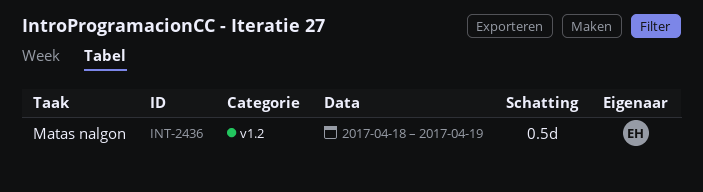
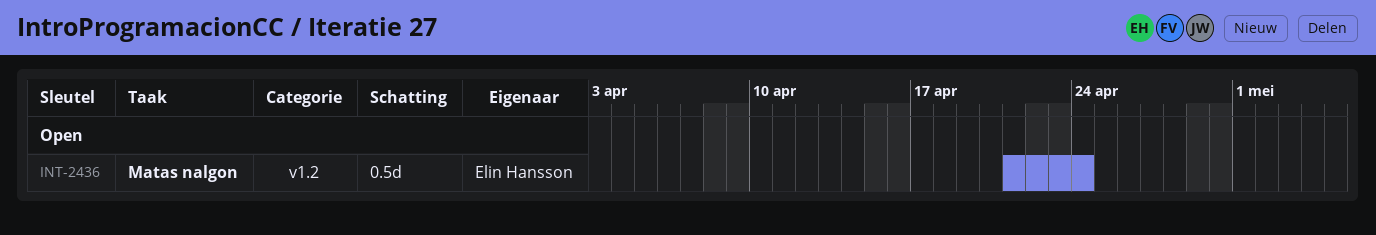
INT-2436, start: Apr 18 -> Apr 21
INT-2436, due: Apr 19 -> Apr 24

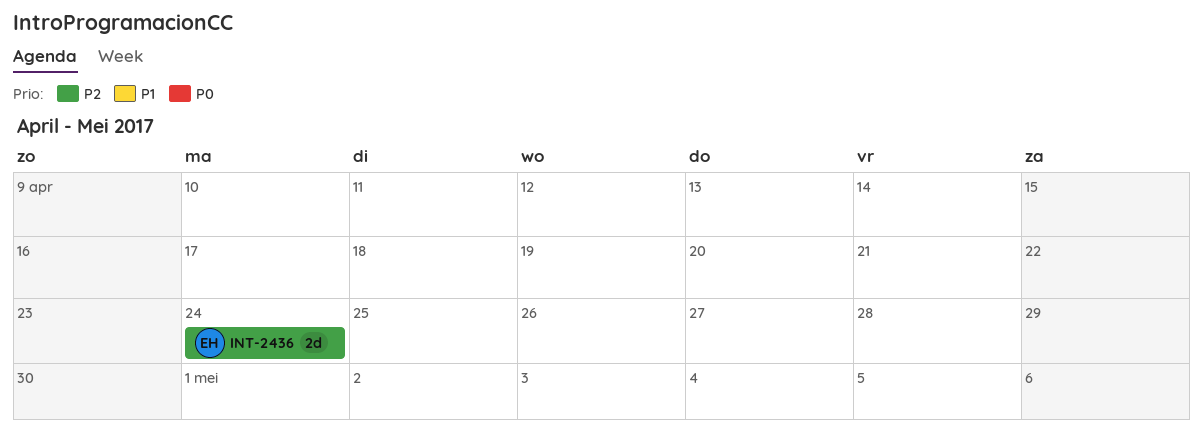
INT-2436, estimate: 0.5d -> 2d
INT-2436, start: Apr 21 -> Apr 24

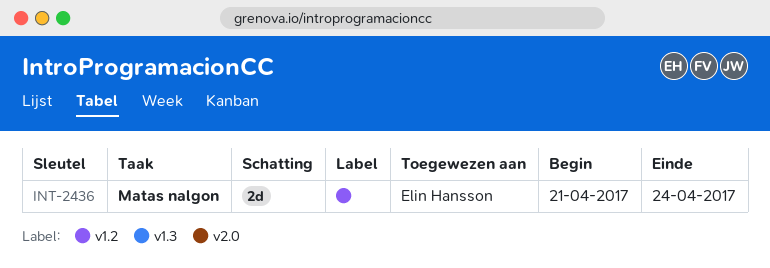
INT-2436, start: Apr 24 -> Apr 21

